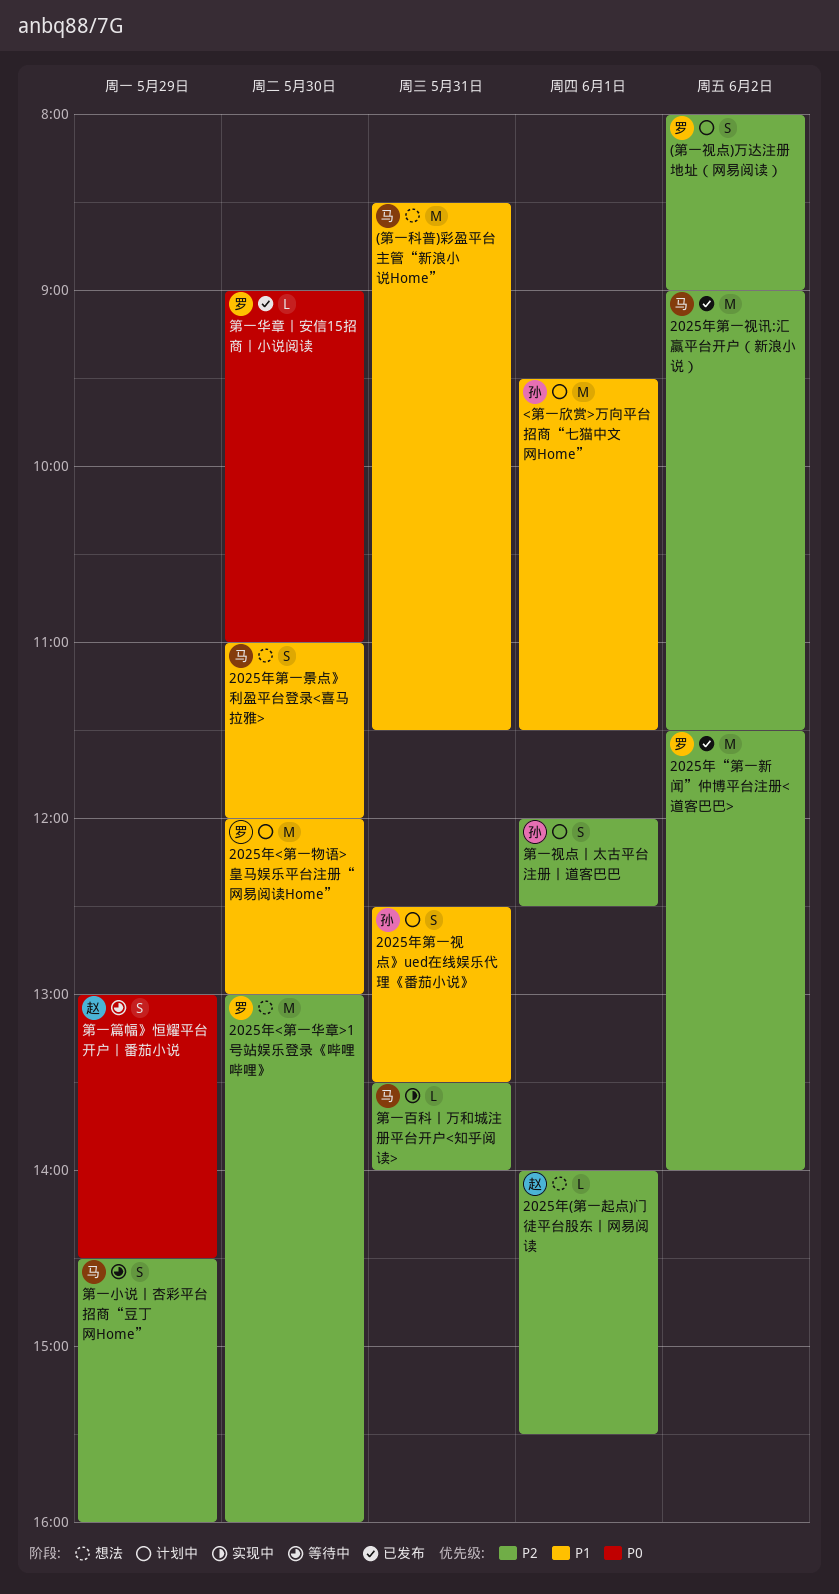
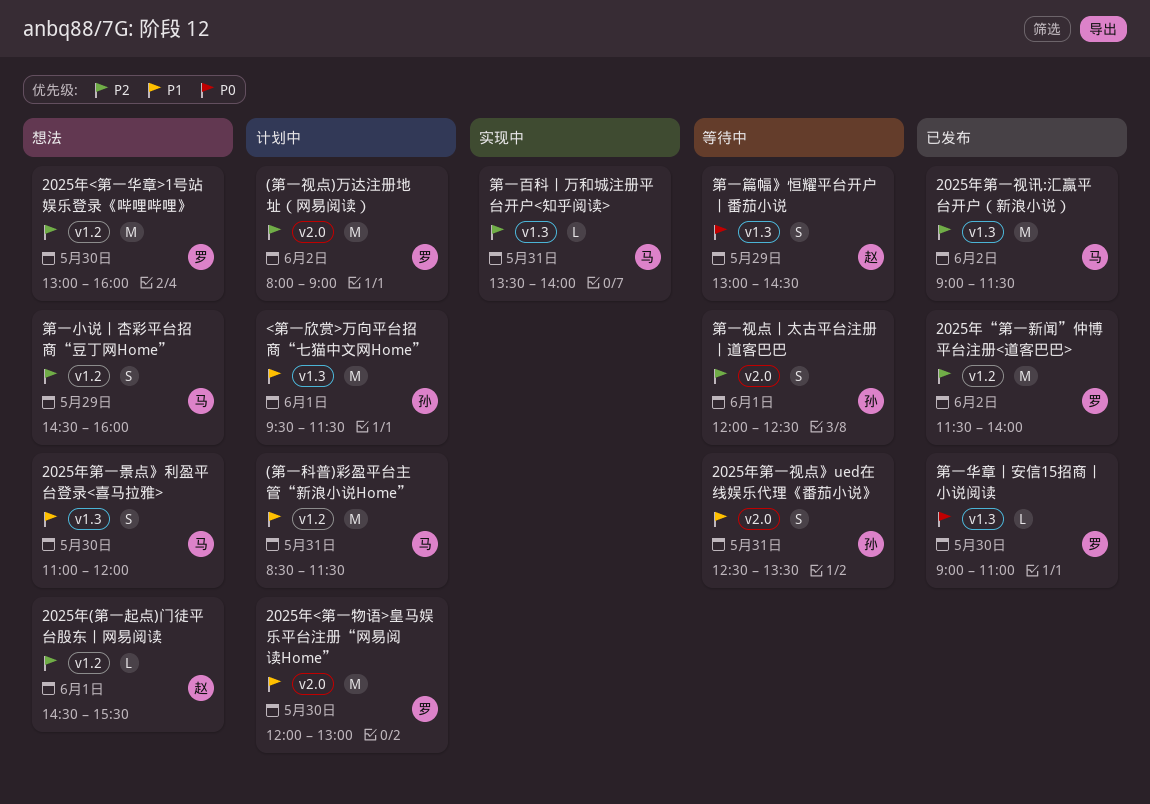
(第一科普)彩盈平台主管“新浪小说Home”, status: 想法 -> 计划中
(第一视点)万达注册地址（网易阅读）, estimate: S -> M
2025年(第一起点)门徒平台股东丨网易阅读, begins: 14:00 -> 14:30
2025年第一视点》ued在线娱乐代理《番茄小说》, status: 计划中 -> 等待中
第一小说丨杏彩平台招商“豆丁网Home”, status: 等待中 -> 想法
第一视点丨太古平台注册丨道客巴巴, status: 计划中 -> 等待中

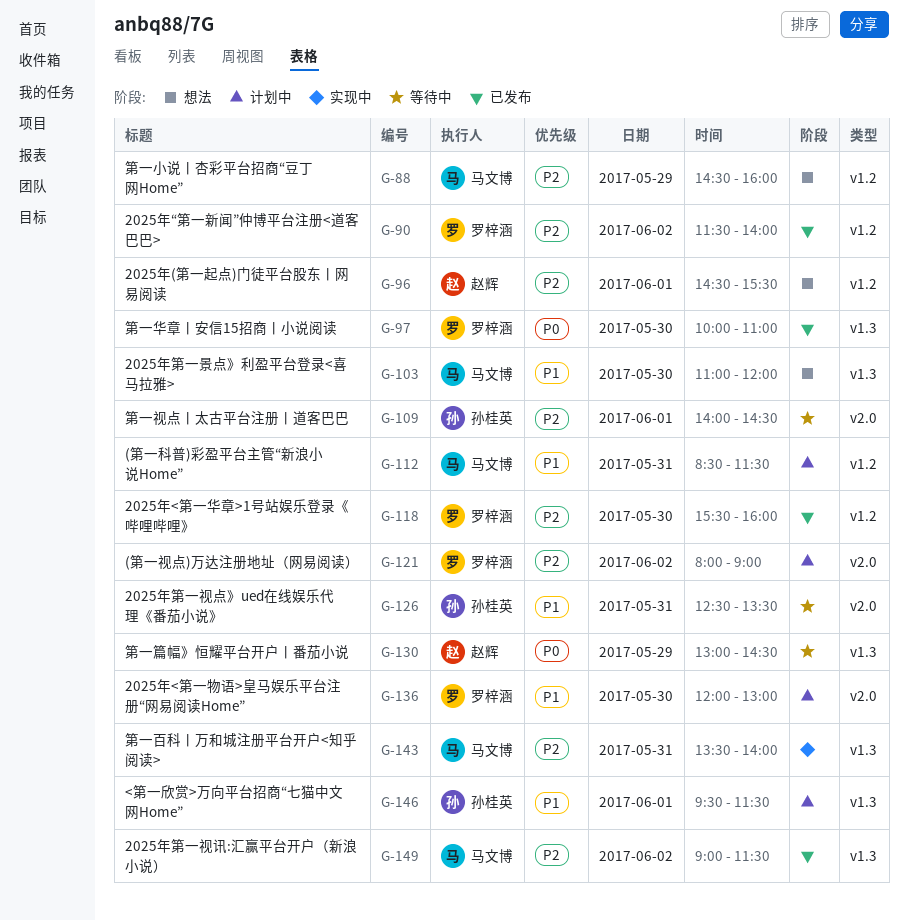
2025年<第一华章>1号站娱乐登录《哔哩哔哩》, status: 想法 -> 已发布
2025年<第一华章>1号站娱乐登录《哔哩哔哩》, begins: 13:00 -> 15:30
第一华章丨安信15招商丨小说阅读, begins: 09:00 -> 10:00
第一视点丨太古平台注册丨道客巴巴, begins: 12:00 -> 14:00
第一视点丨太古平台注册丨道客巴巴, ends: 12:30 -> 14:30

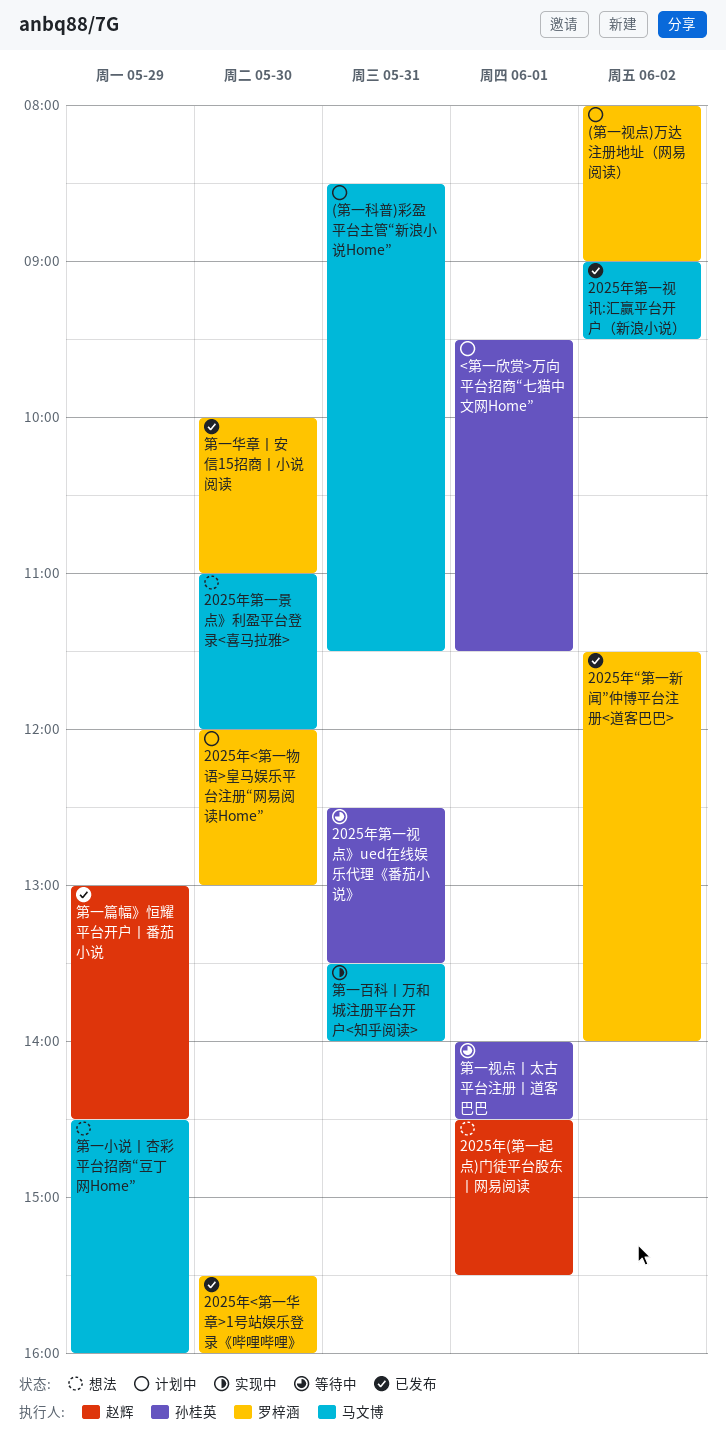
2025年第一视讯:汇赢平台开户（新浪小说）, ends: 11:30 -> 09:30
第一篇幅》恒耀平台开户丨番茄小说, status: 等待中 -> 已发布

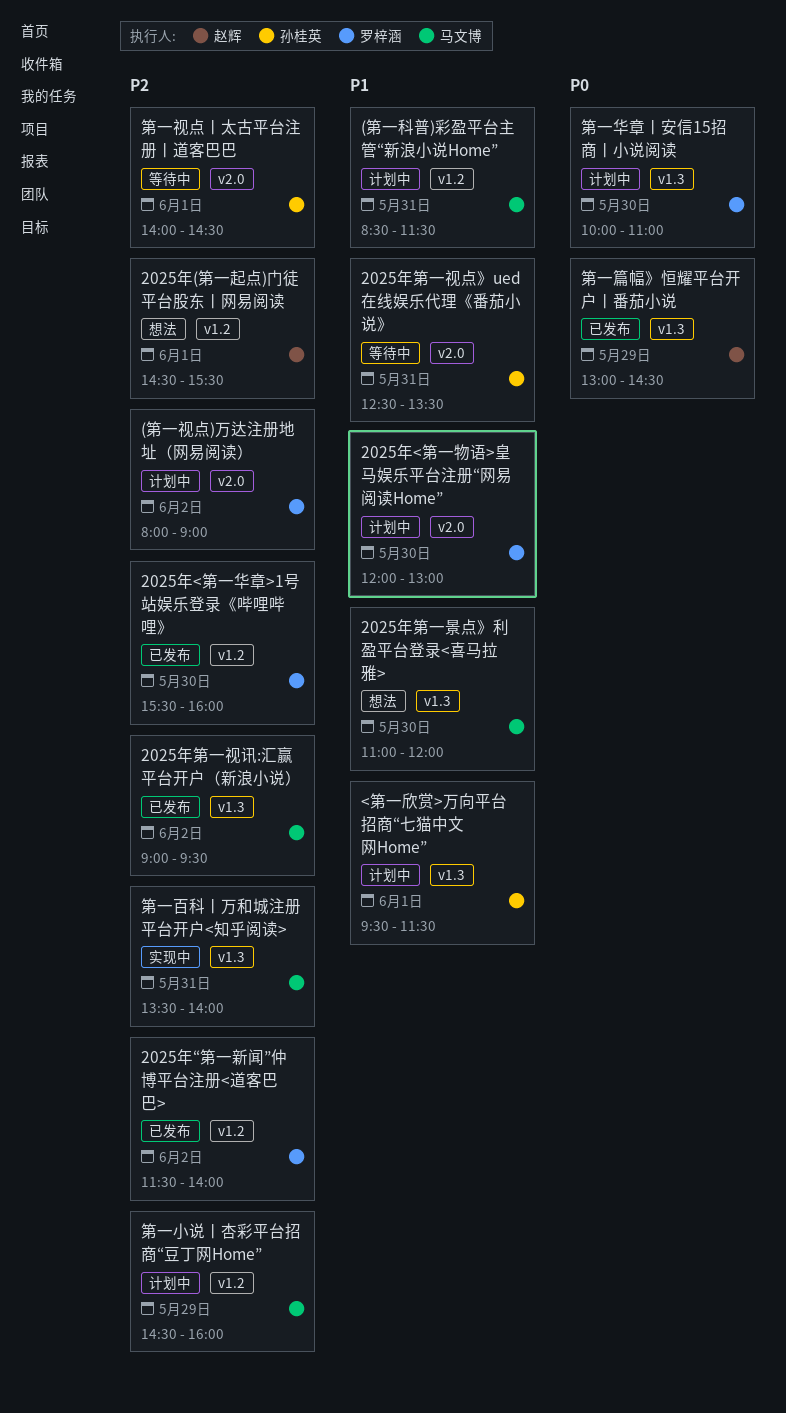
第一华章丨安信15招商丨小说阅读, status: 已发布 -> 计划中
第一小说丨杏彩平台招商“豆丁网Home”, status: 想法 -> 计划中

